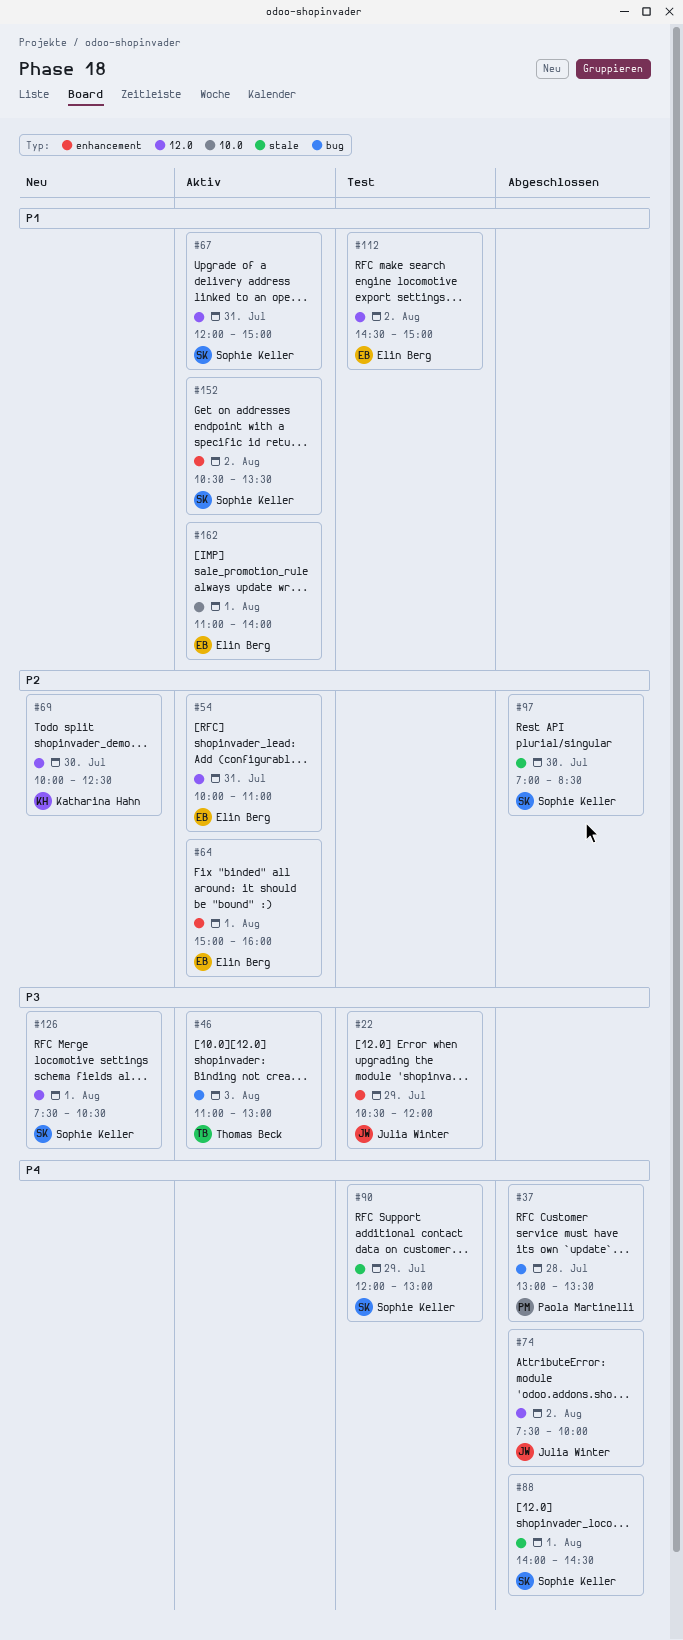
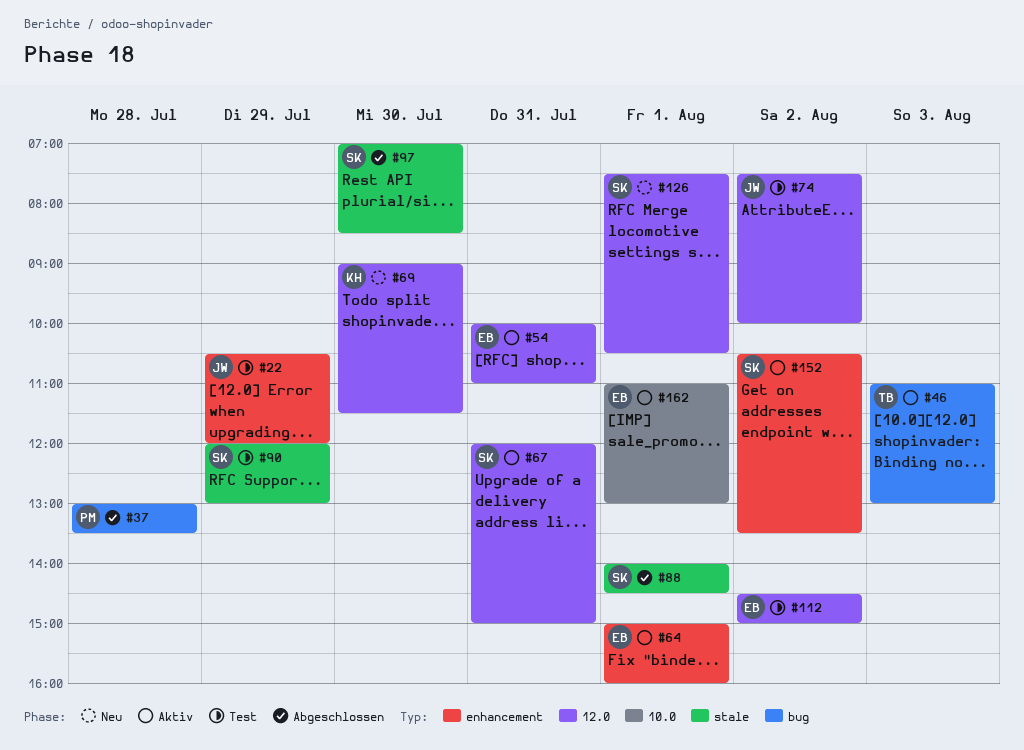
#69, begins: 10:00 -> 09:00
#69, ends: 12:30 -> 11:30
#74, status: Abgeschlossen -> Test
#162, ends: 14:00 -> 13:00

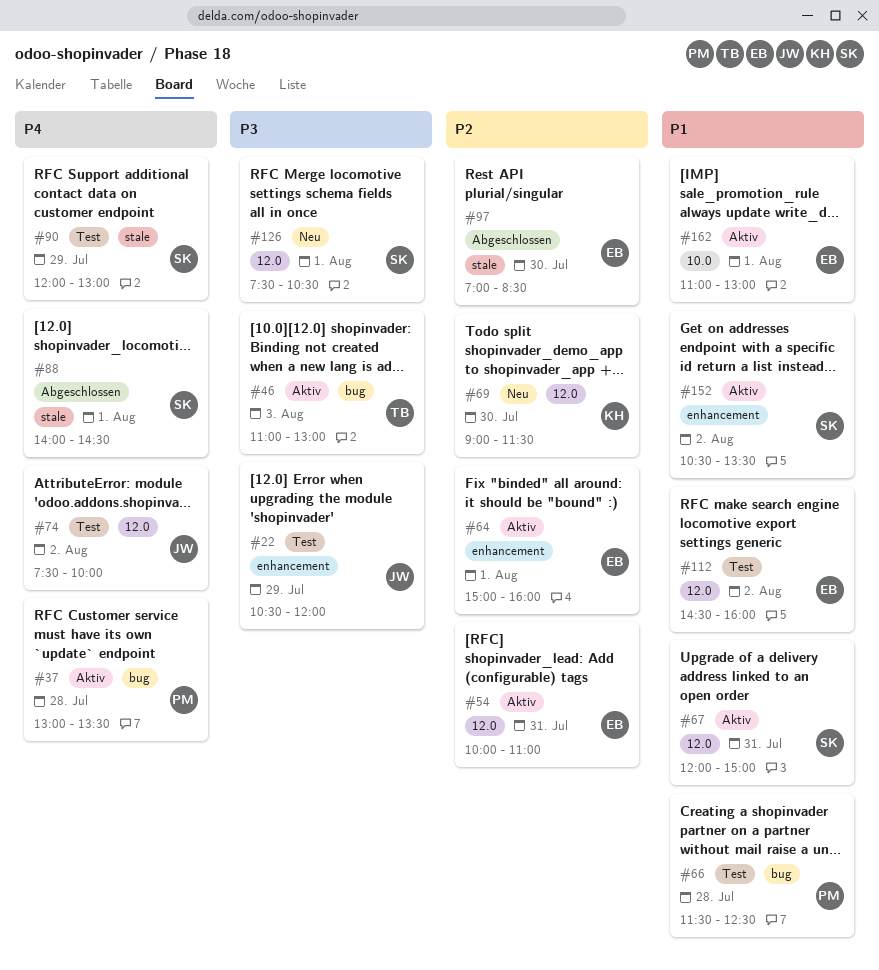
#37, status: Abgeschlossen -> Aktiv
#66: none -> present
#97, owner: SK -> EB
#112, ends: 15:00 -> 16:00

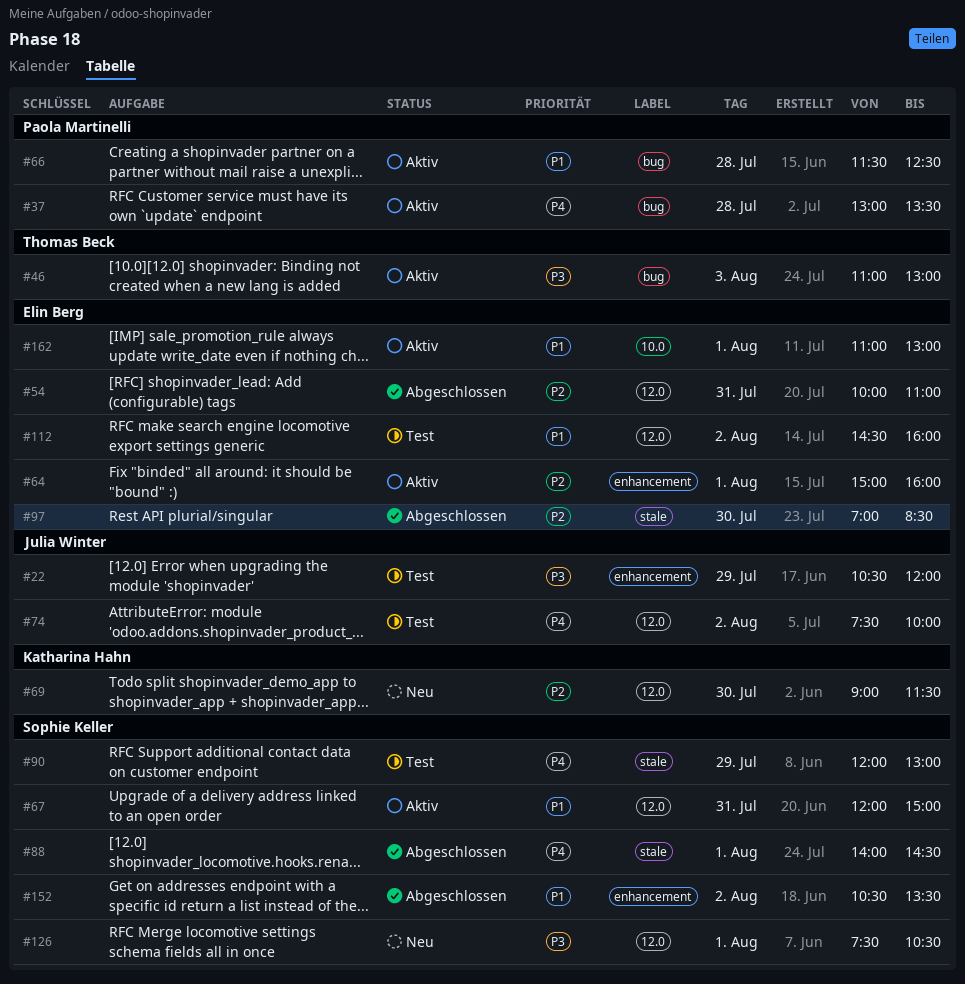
#54, status: Aktiv -> Abgeschlossen
#66, status: Test -> Aktiv
#152, status: Aktiv -> Abgeschlossen

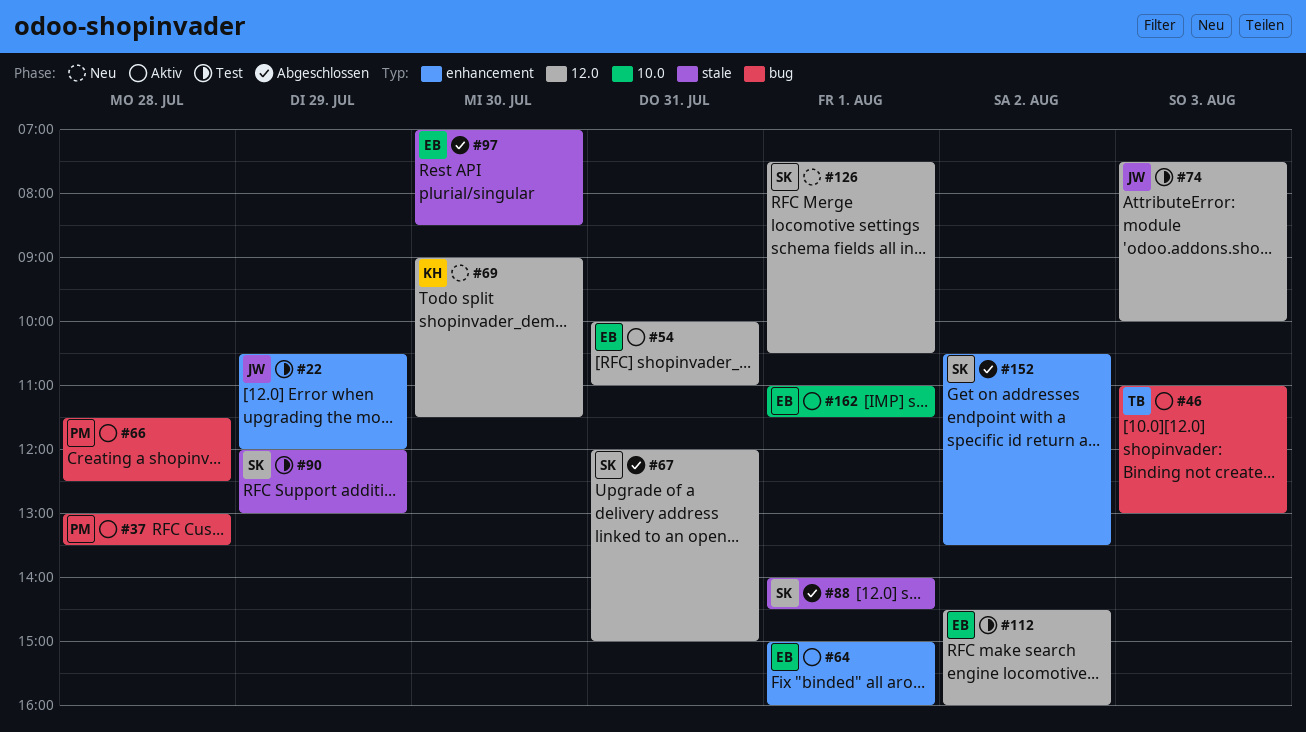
#54, status: Abgeschlossen -> Aktiv
#67, status: Aktiv -> Abgeschlossen
#74, day: Aug 2 -> Aug 3
#162, ends: 13:00 -> 11:30

